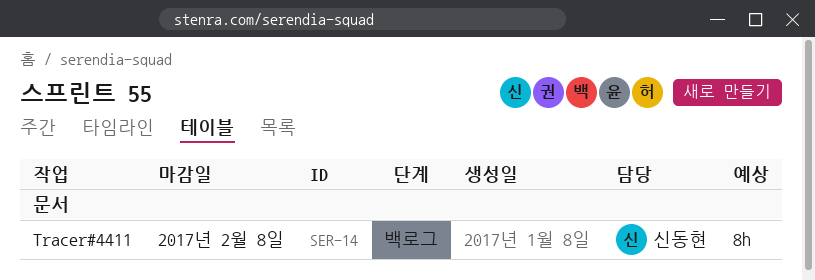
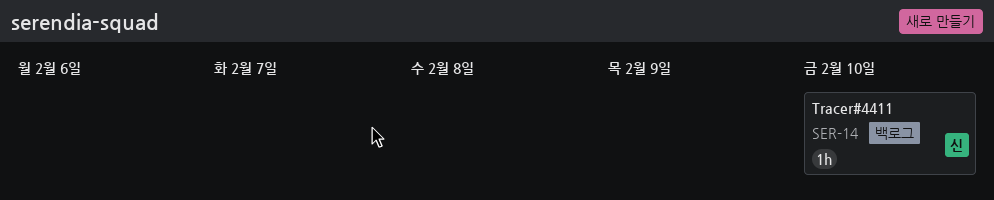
SER-14, estimate: 8h -> 1h
SER-14, due: Feb 8 -> Feb 10

